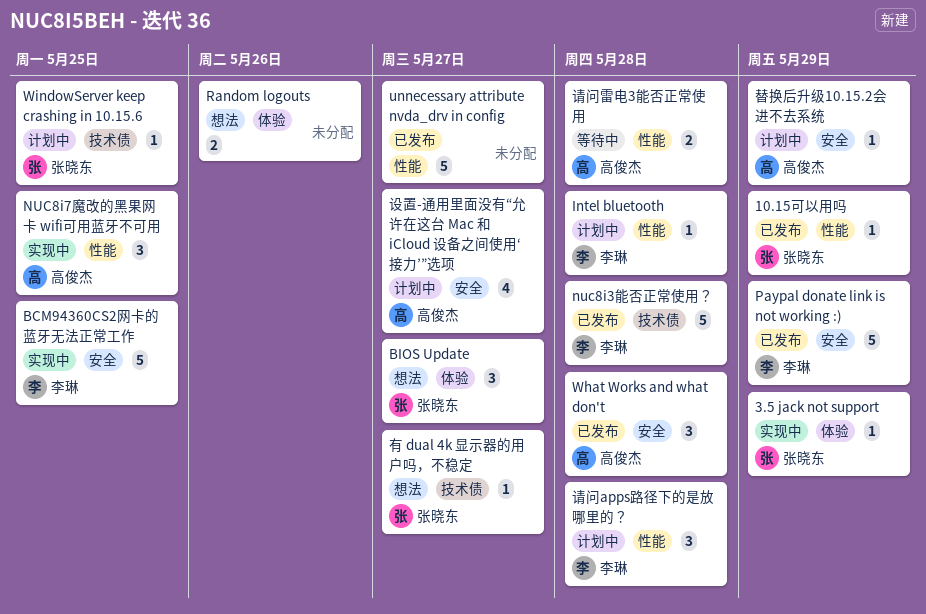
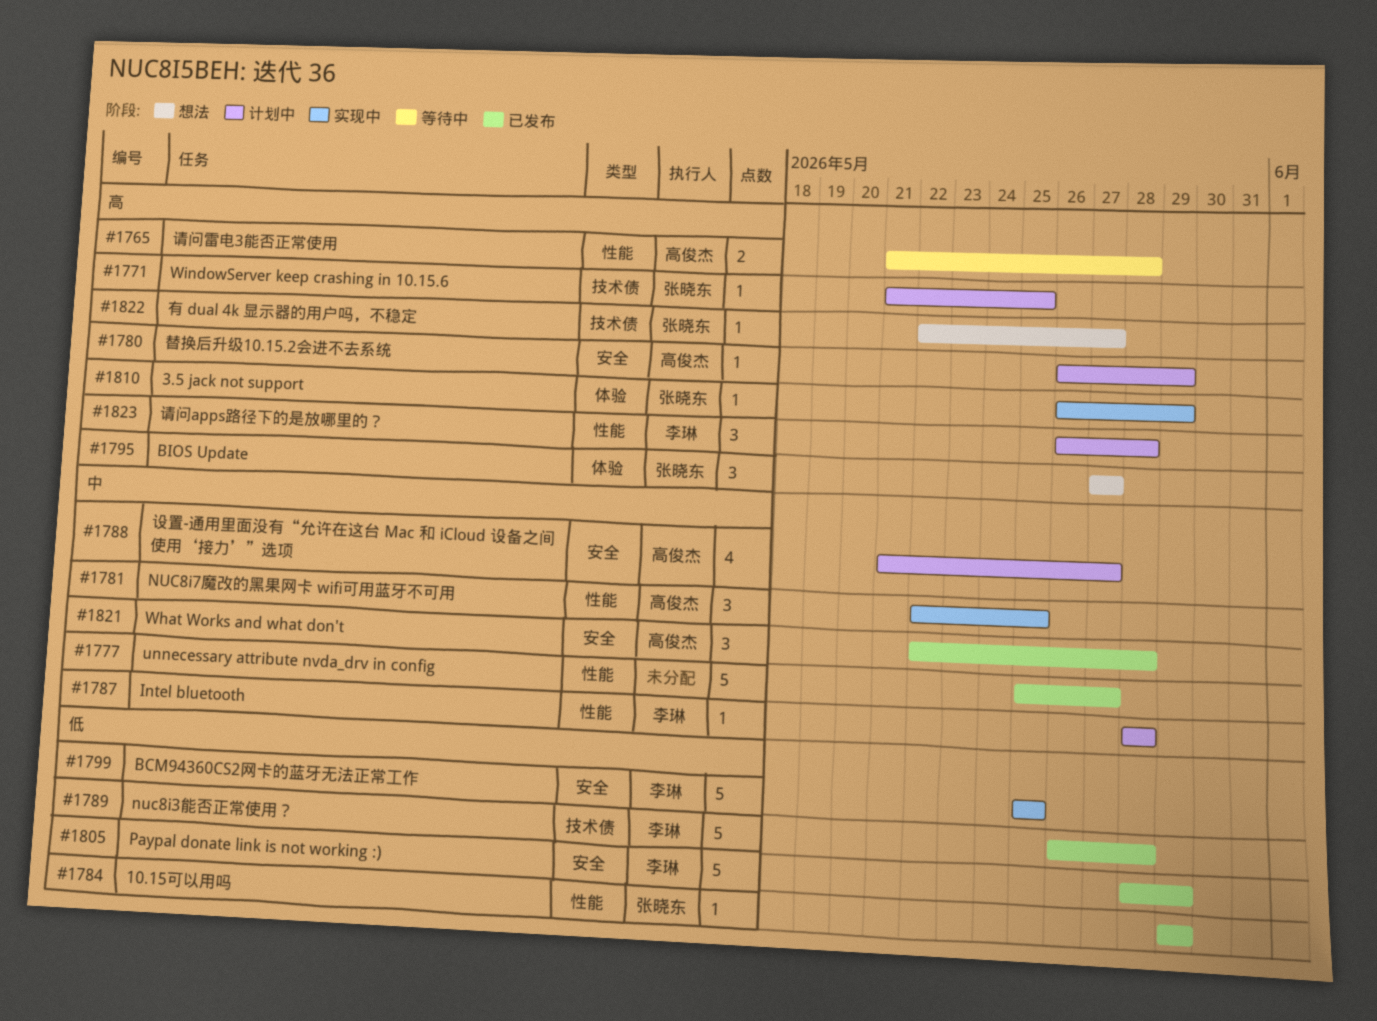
Random logouts: present -> none

